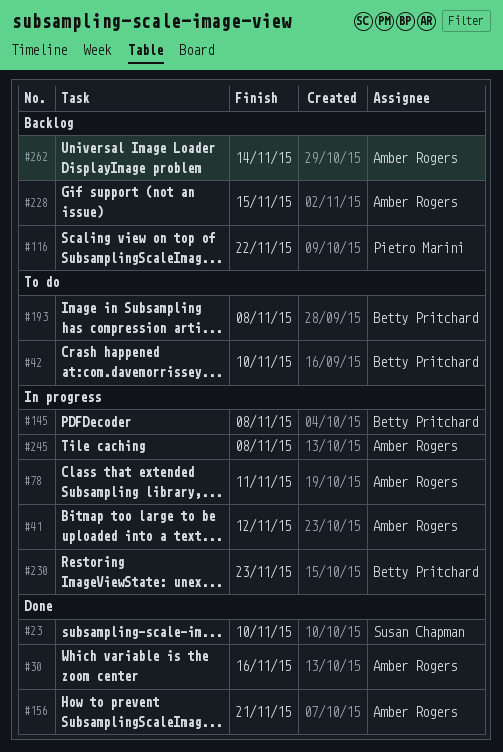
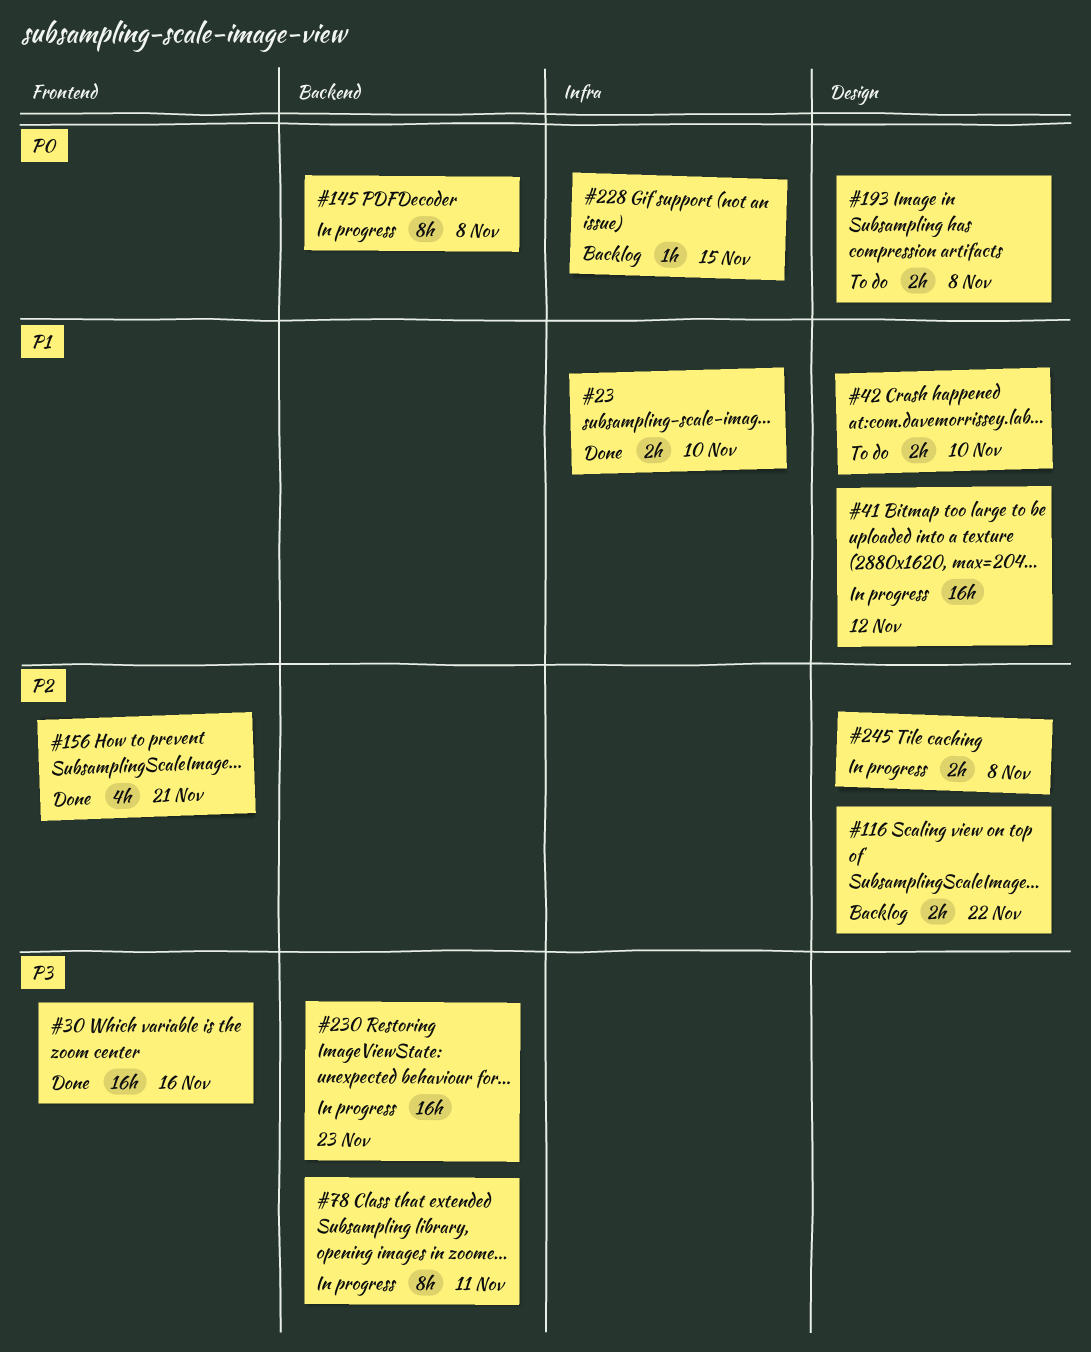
#262: present -> none

